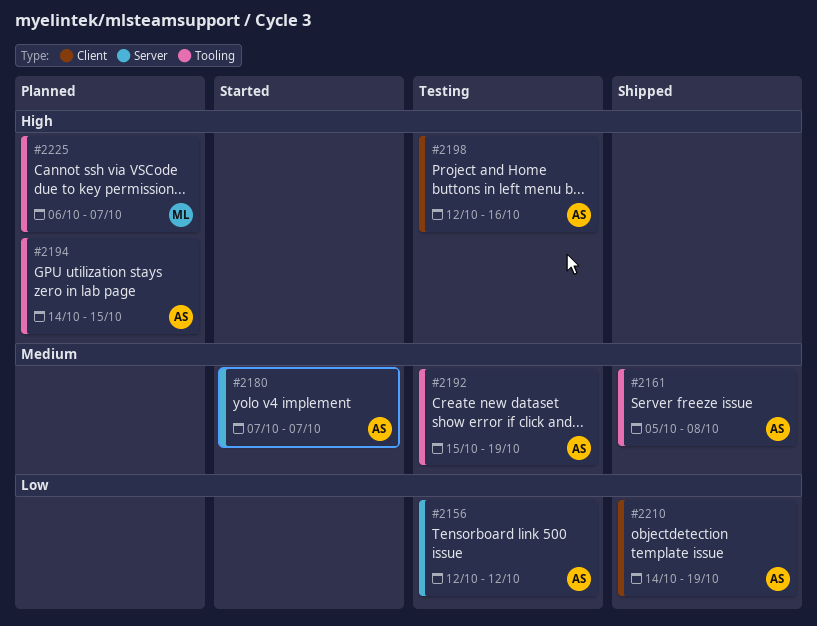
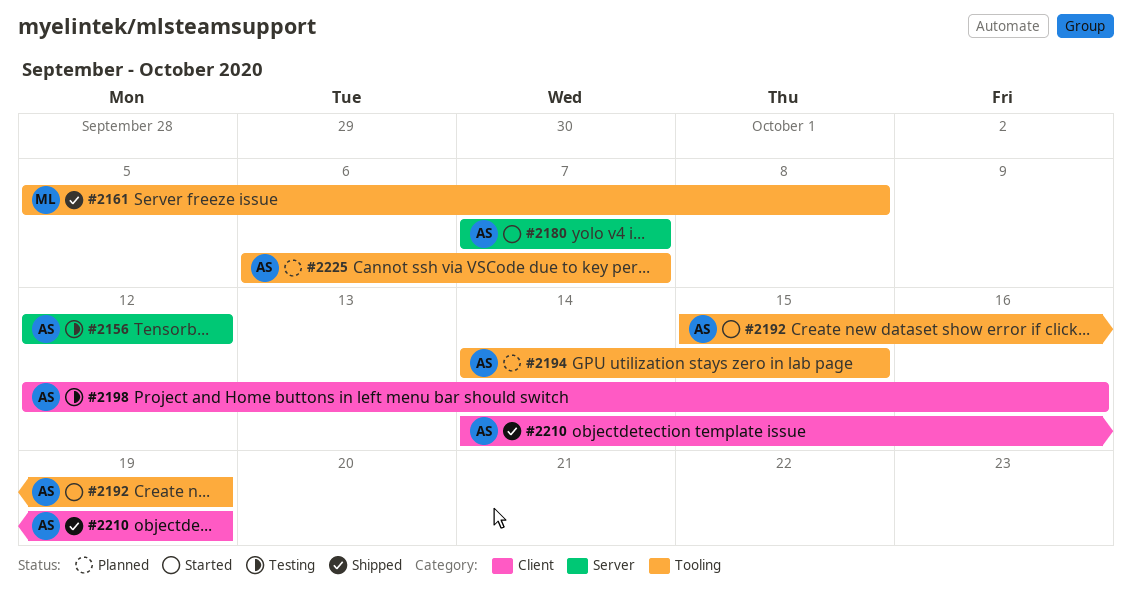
#2161, owner: AS -> ML
#2192, status: Testing -> Started
#2225, owner: ML -> AS

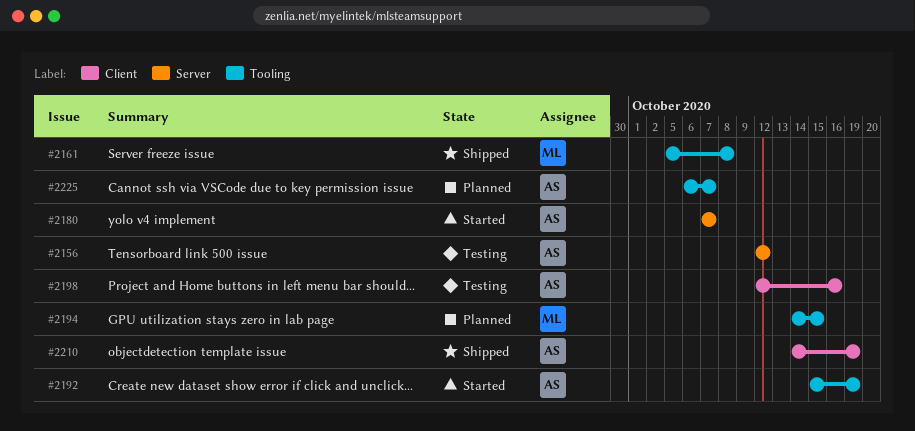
#2194, owner: AS -> ML

